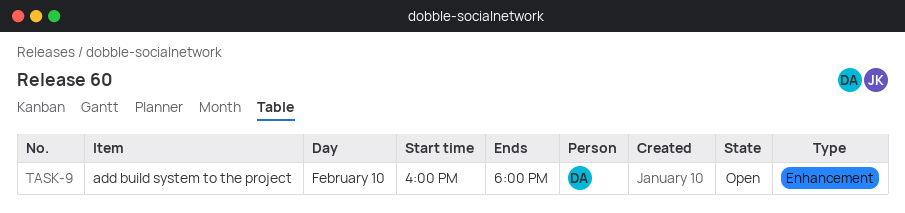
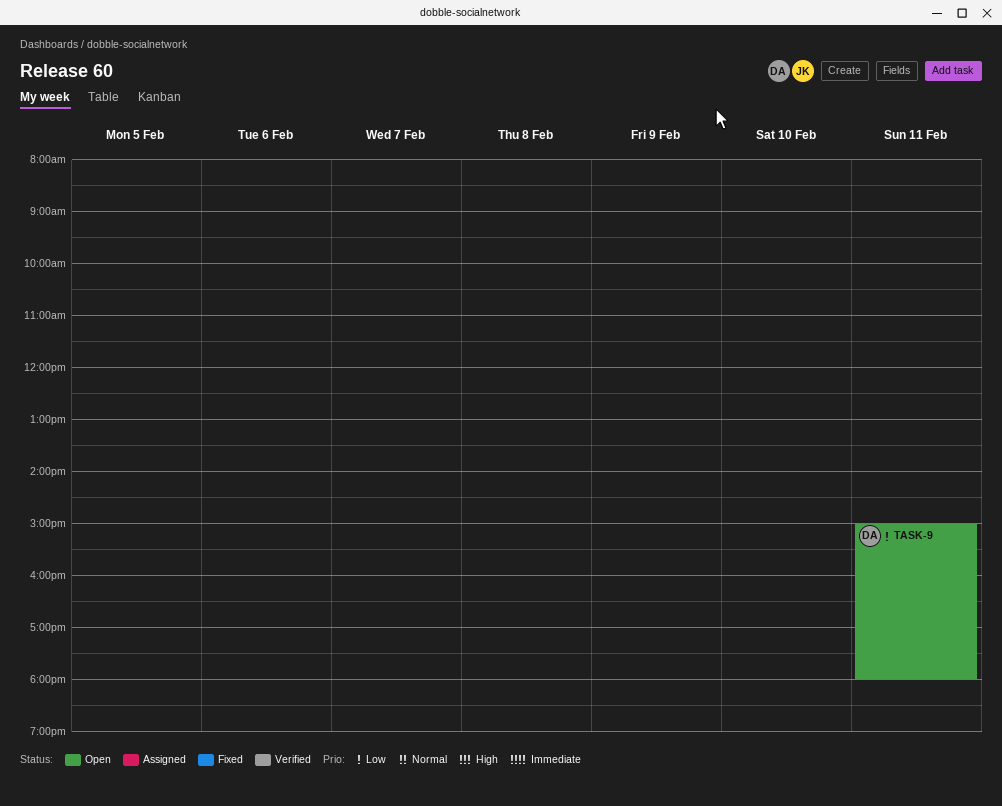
TASK-9, day: Feb 10 -> Feb 11
TASK-9, begins: 16:00 -> 15:00

